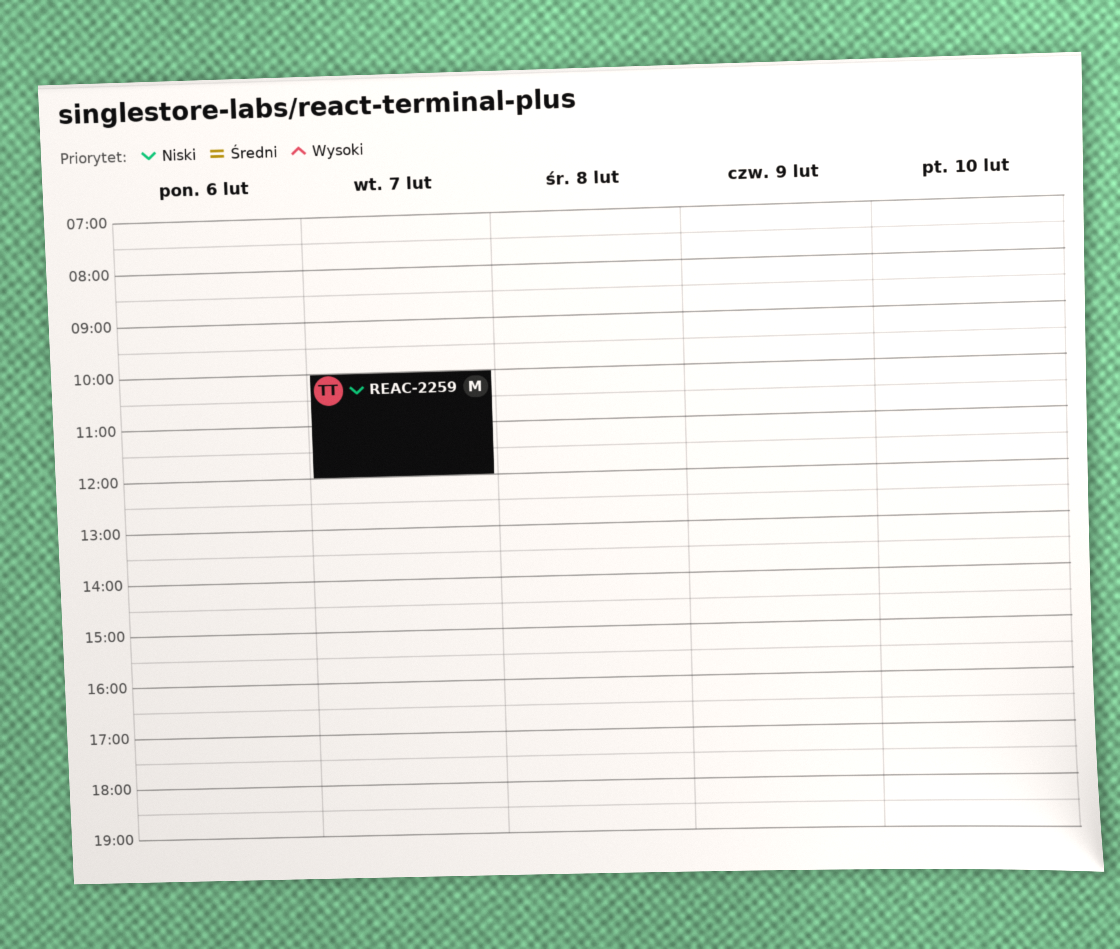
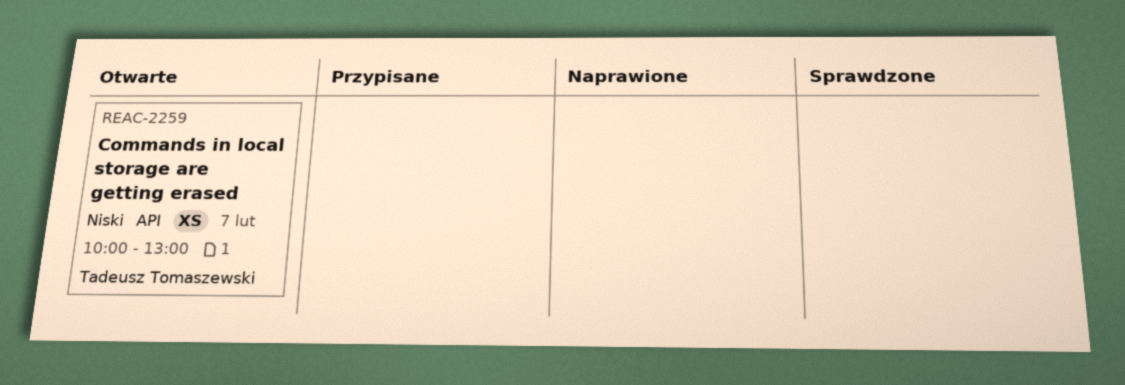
REAC-2259, estimate: M -> XS
REAC-2259, ends: 12:00 -> 13:00

